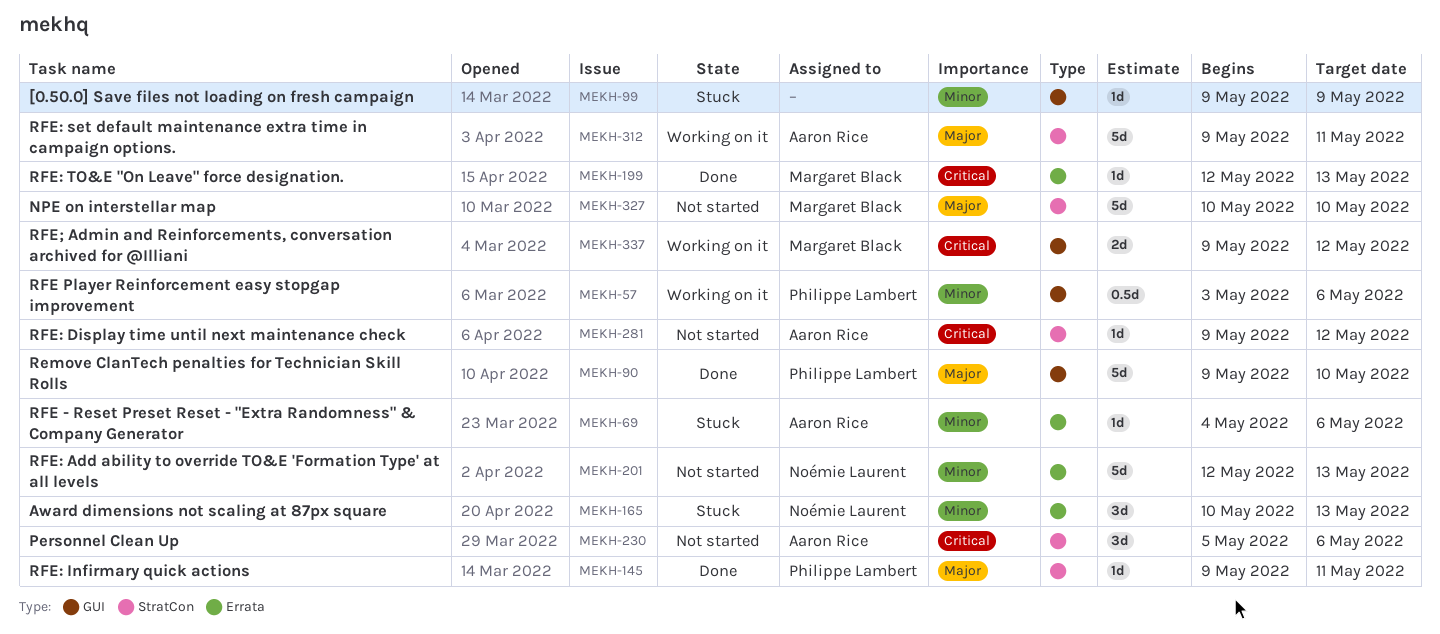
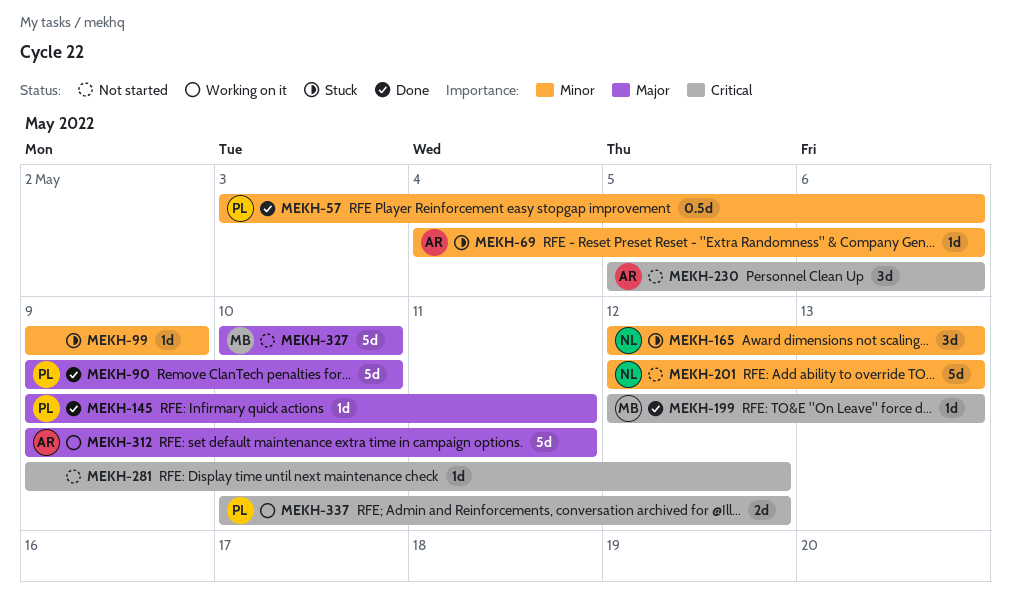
MEKH-57, status: Working on it -> Done
MEKH-165, start: May 10 -> May 12
MEKH-281, owner: Aaron Rice -> none
MEKH-337, owner: Margaret Black -> Philippe Lambert
MEKH-337, start: May 9 -> May 10

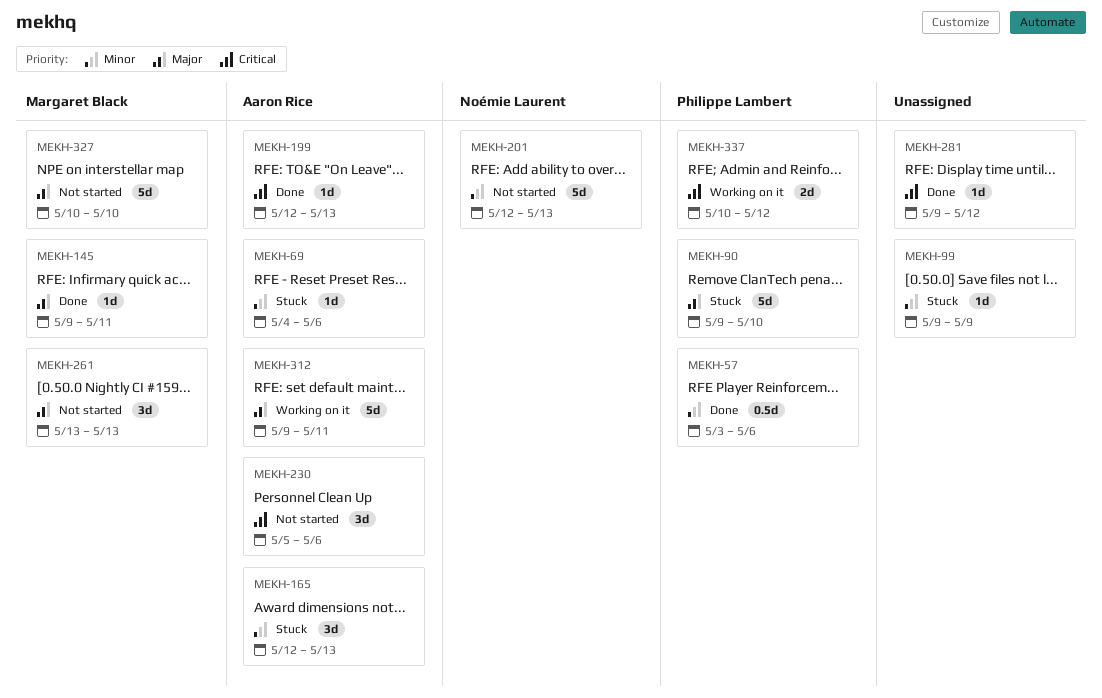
MEKH-90, status: Done -> Stuck
MEKH-145, owner: Philippe Lambert -> Margaret Black
MEKH-165, owner: Noémie Laurent -> Aaron Rice
MEKH-199, owner: Margaret Black -> Aaron Rice
MEKH-261: none -> present
MEKH-281, status: Not started -> Done

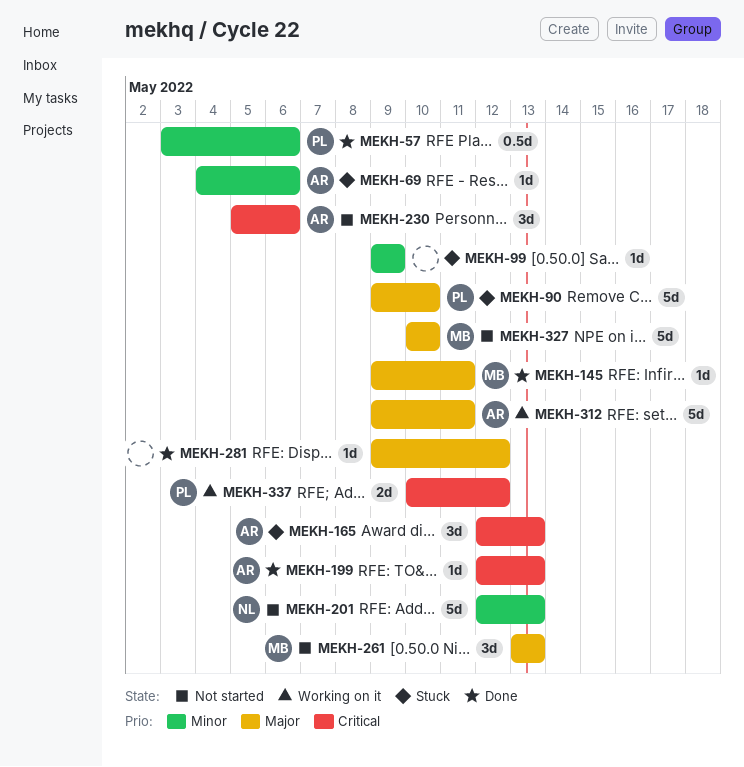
MEKH-165, priority: Minor -> Critical
MEKH-281, priority: Critical -> Major

